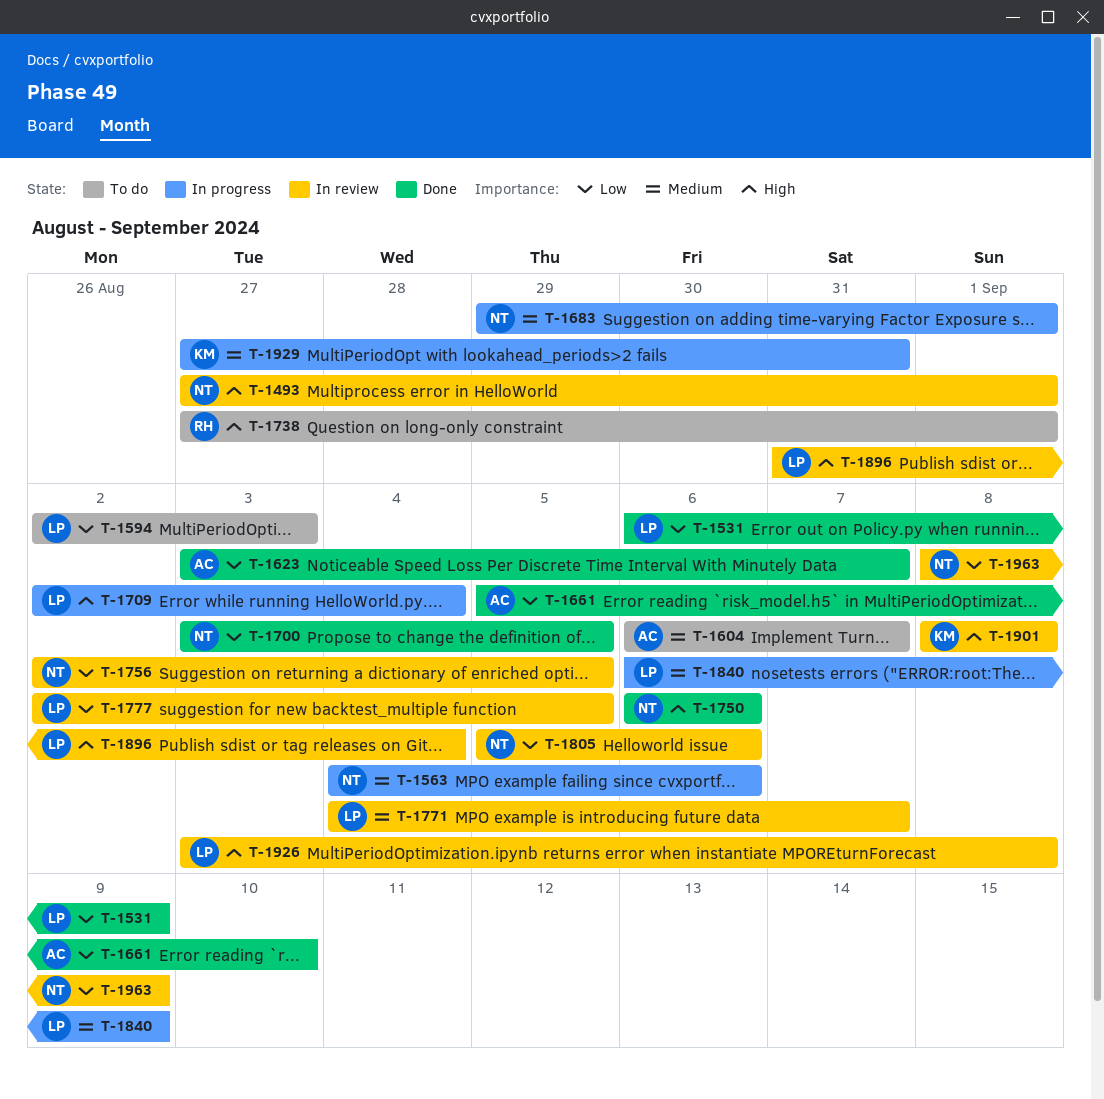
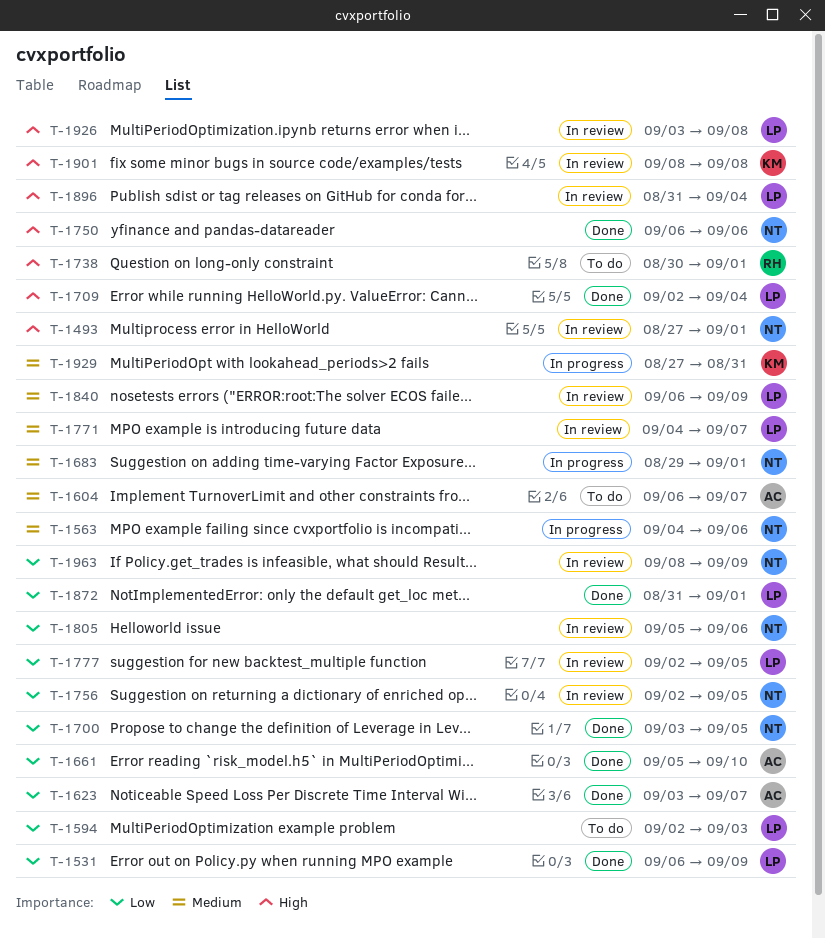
T-1709, status: In progress -> Done
T-1738, start: Aug 27 -> Aug 30
T-1840, status: In progress -> In review
T-1872: none -> present

